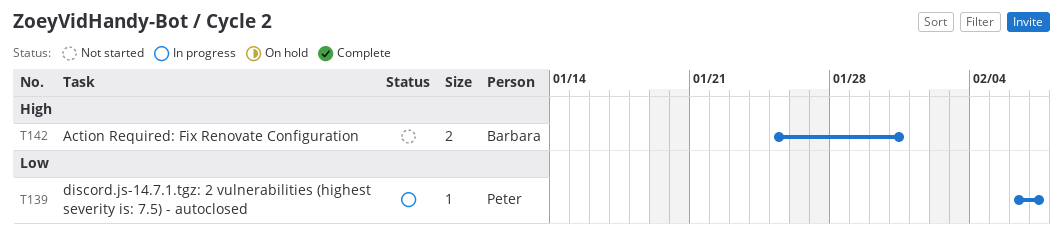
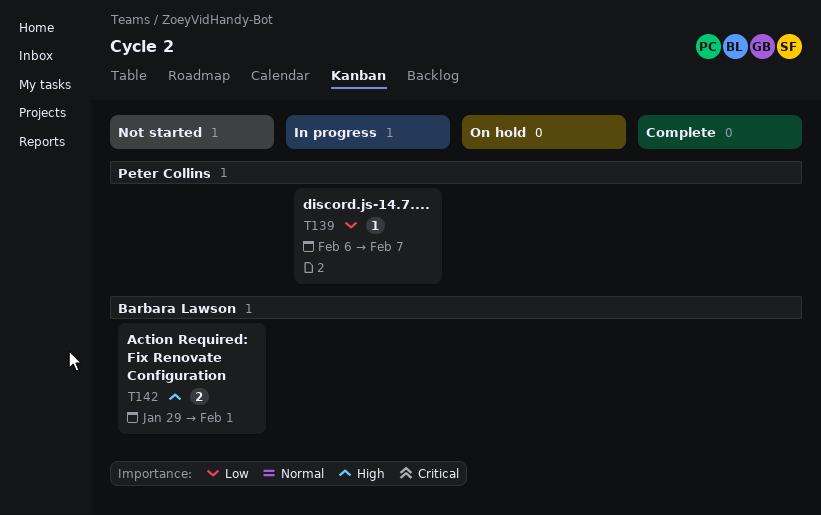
T142, start: Jan 25 -> Jan 29
T142, due: Jan 31 -> Feb 1

